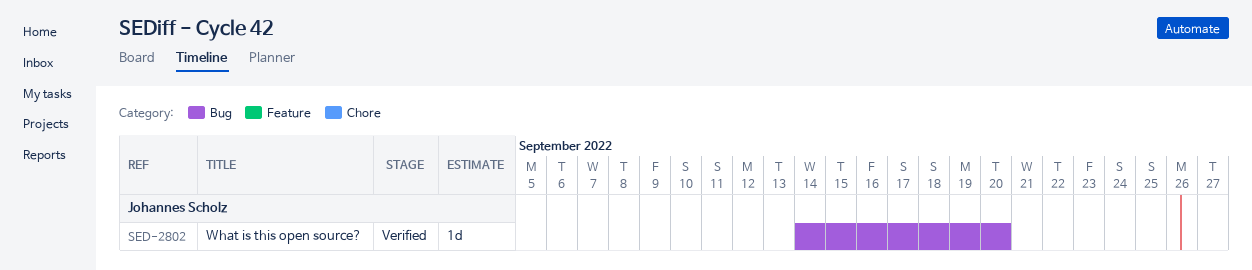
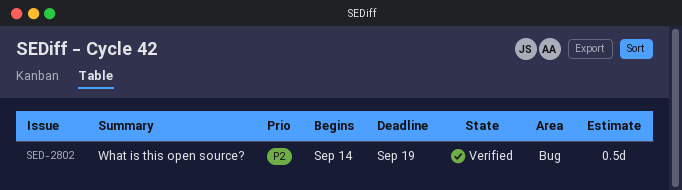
SED-2802, estimate: 1d -> 0.5d
SED-2802, due: Sep 20 -> Sep 19

